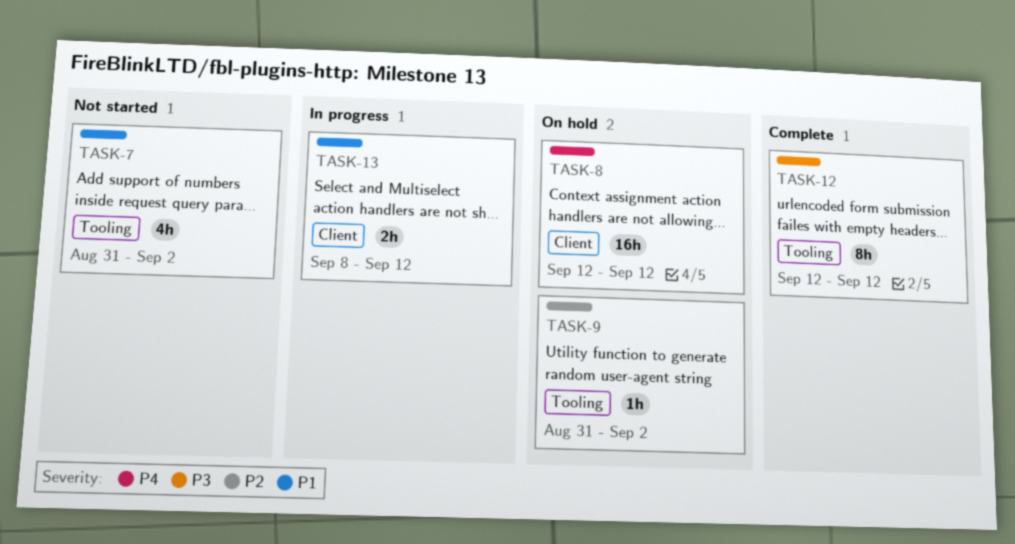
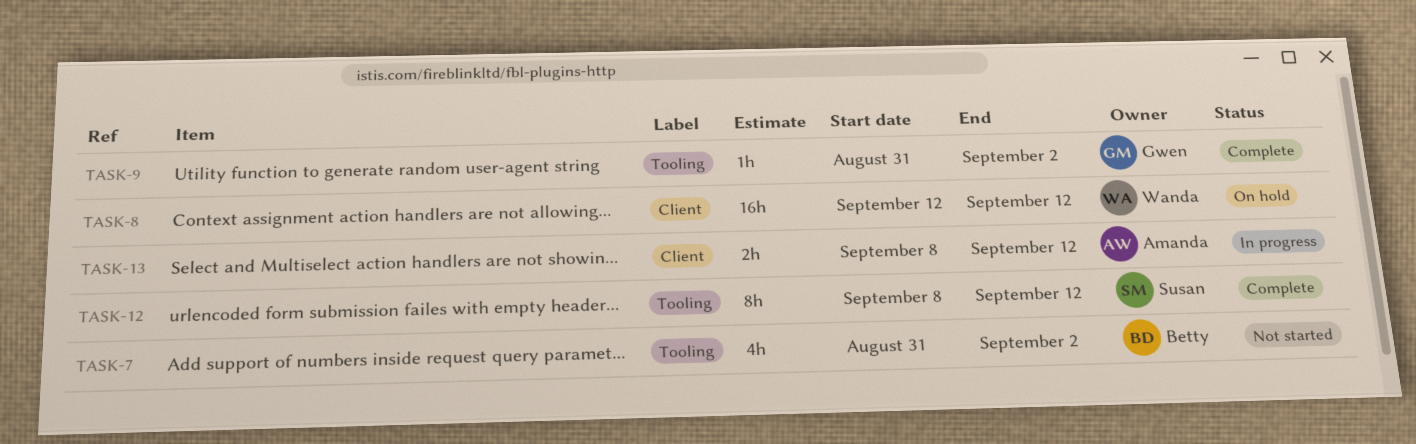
TASK-9, status: On hold -> Complete
TASK-12, start: Sep 12 -> Sep 8

